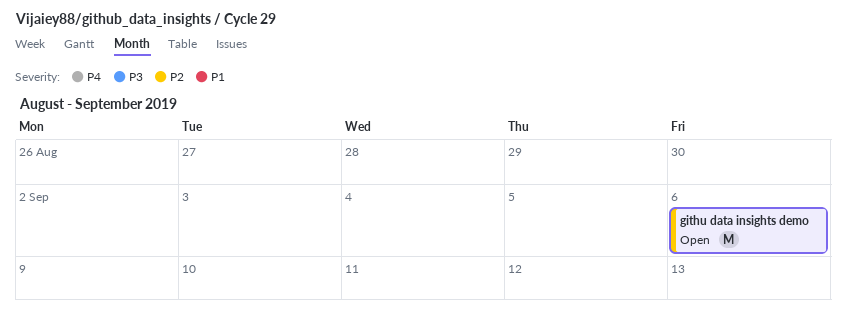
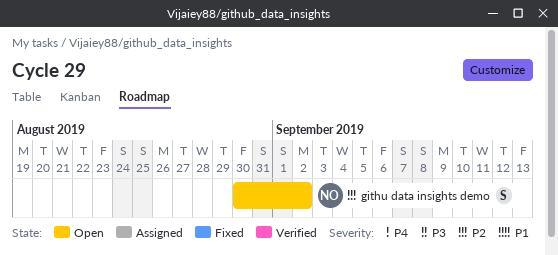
githu data insights demo, estimate: M -> S
githu data insights demo, due: Sep 6 -> Sep 2

